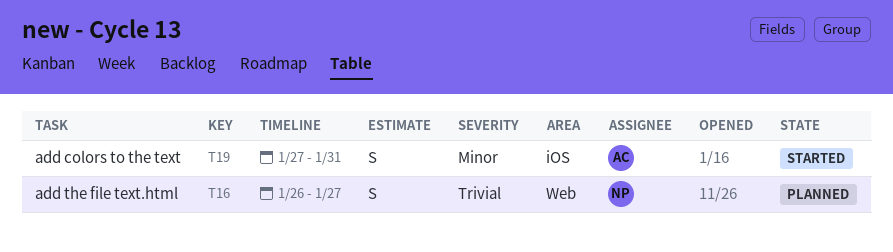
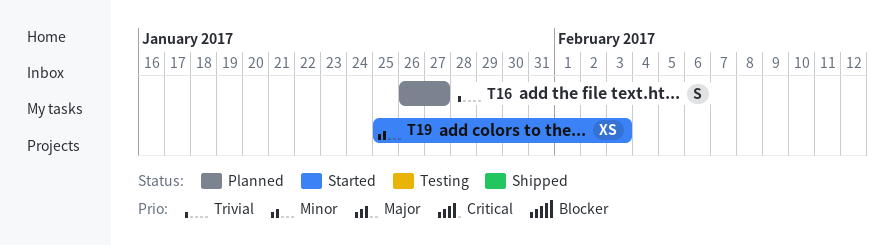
T19, estimate: S -> XS
T19, start: Jan 27 -> Jan 25
T19, due: Jan 31 -> Feb 3

